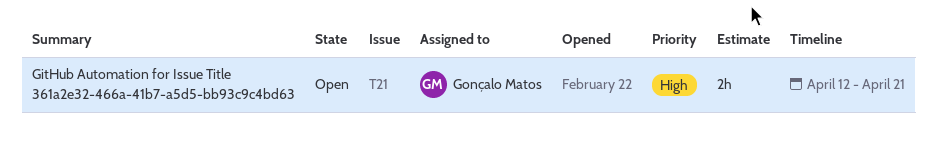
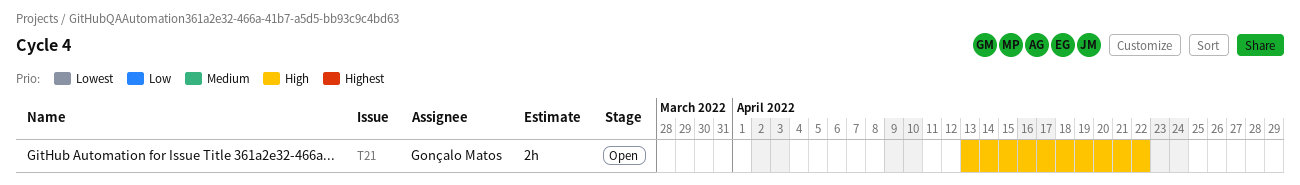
T21, start: Apr 12 -> Apr 13
T21, due: Apr 21 -> Apr 22

